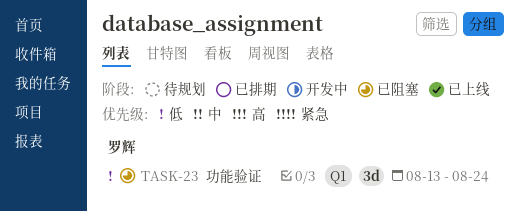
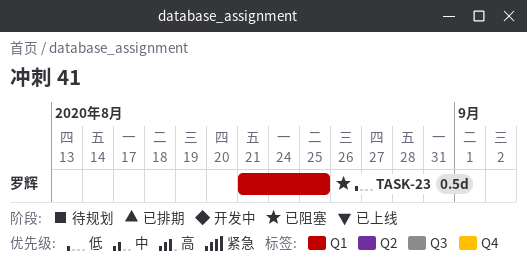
TASK-23, estimate: 3d -> 0.5d
TASK-23, start: Aug 13 -> Aug 21
TASK-23, due: Aug 24 -> Aug 25

